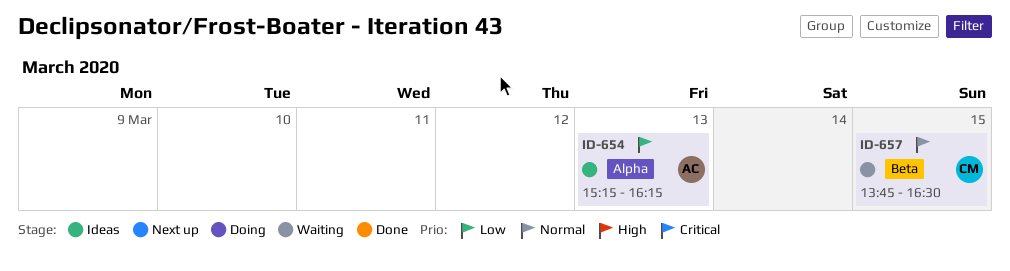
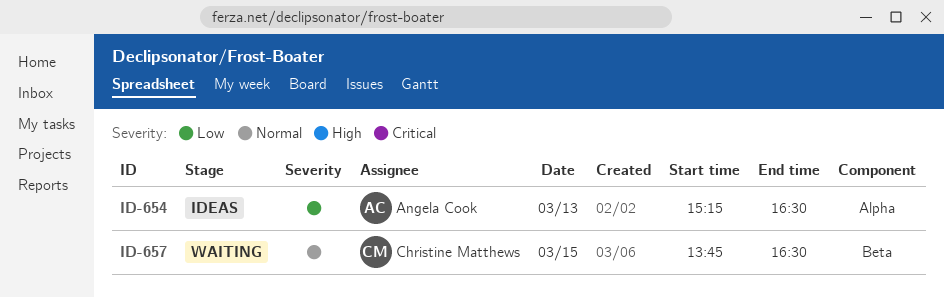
ID-654, ends: 16:15 -> 16:30

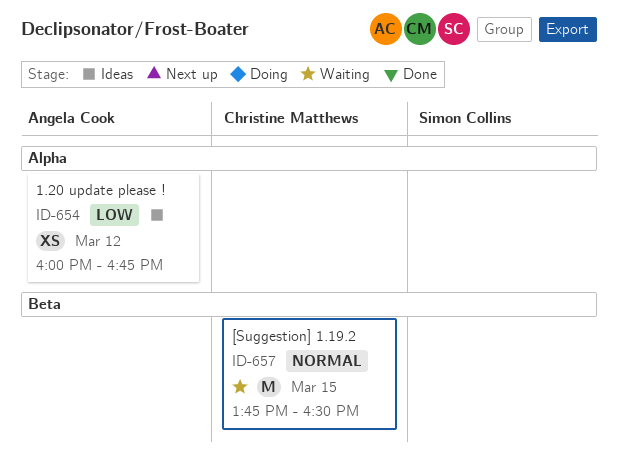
ID-654, day: Mar 13 -> Mar 12
ID-654, begins: 15:15 -> 16:00
ID-654, ends: 16:30 -> 16:45

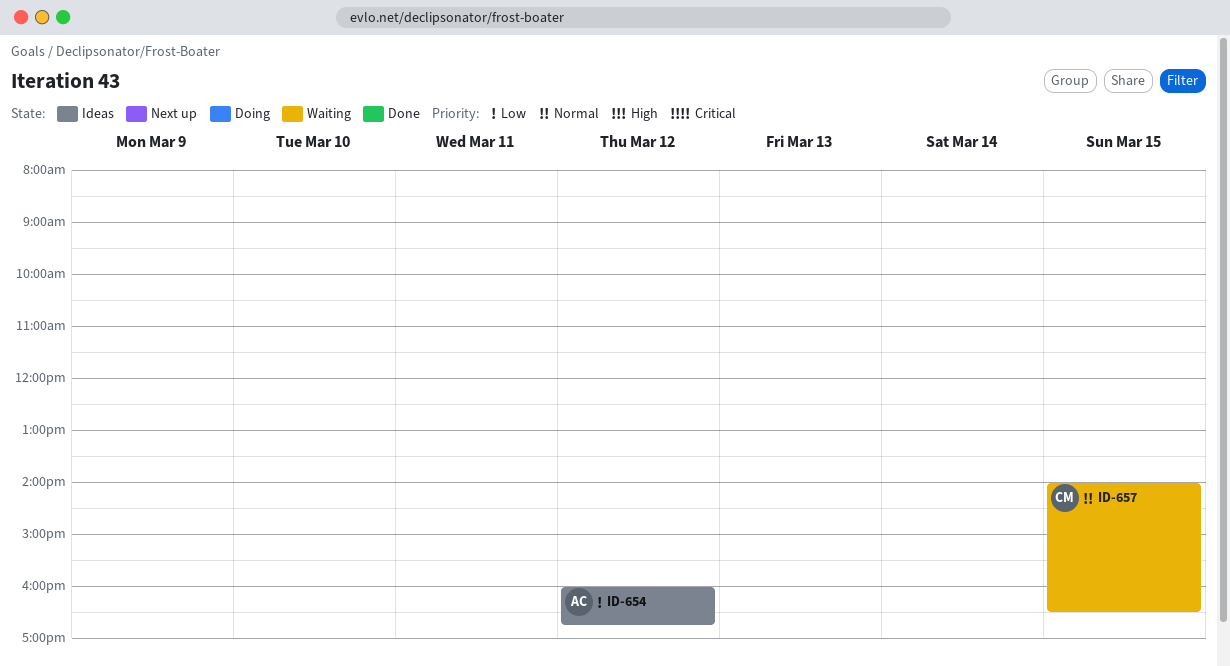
ID-657, begins: 13:45 -> 14:00

